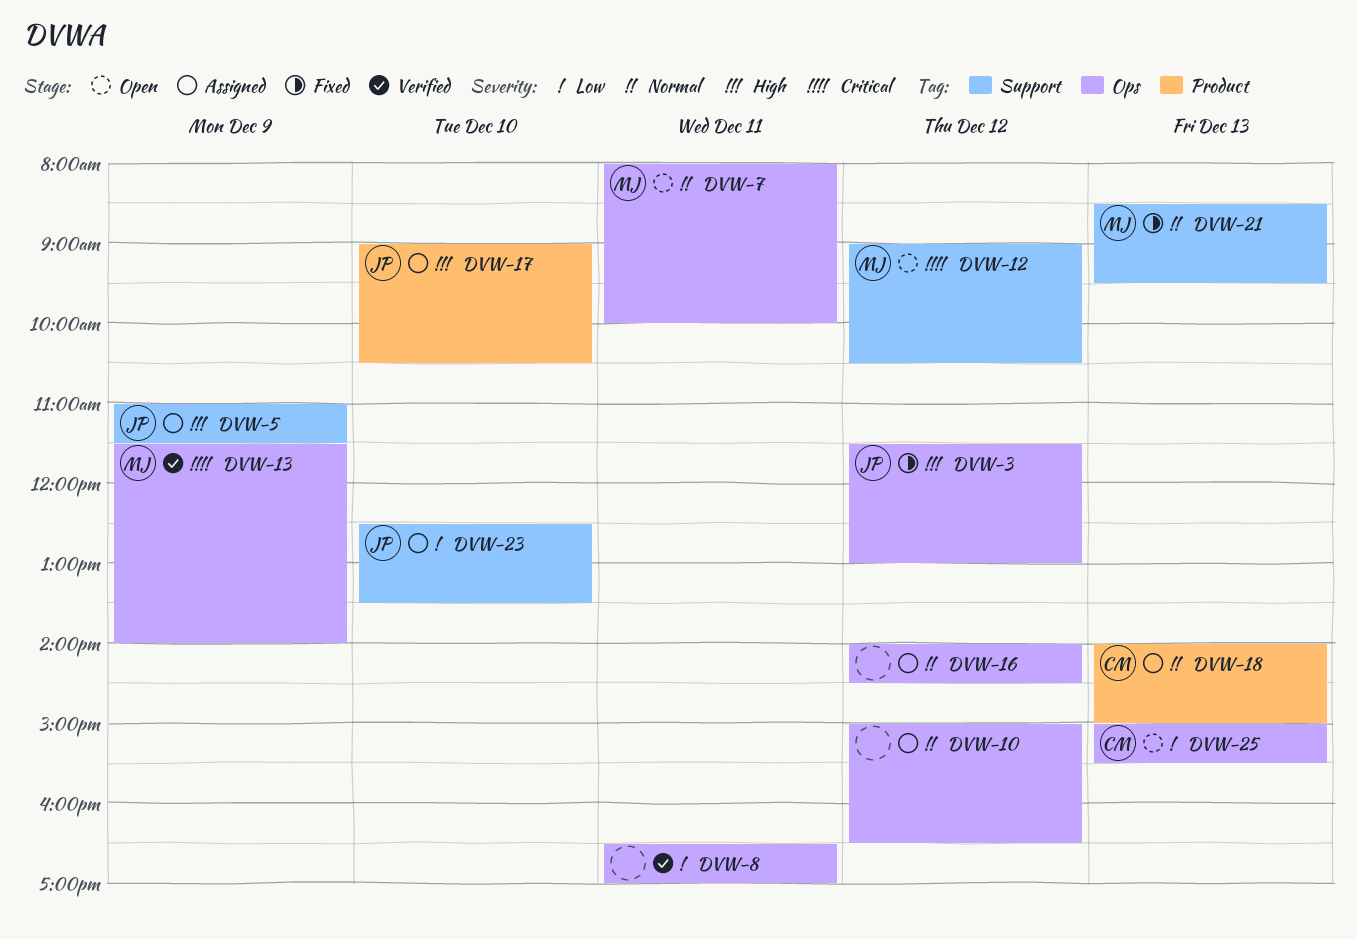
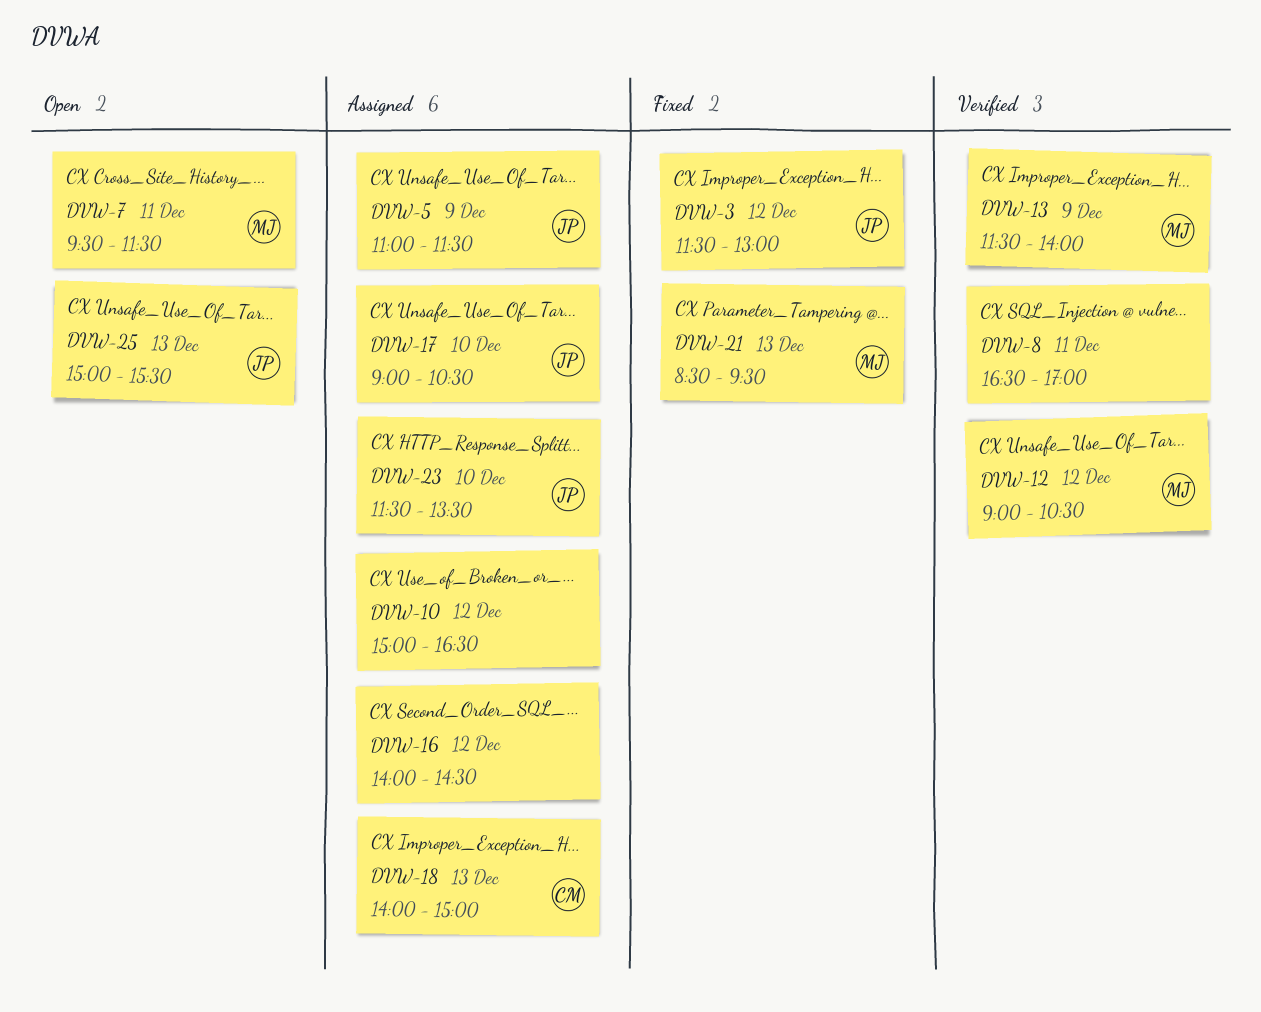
DVW-7, begins: 08:00 -> 09:30
DVW-7, ends: 10:00 -> 11:30
DVW-12, status: Open -> Verified
DVW-23, begins: 12:30 -> 11:30
DVW-25, owner: CM -> JP

